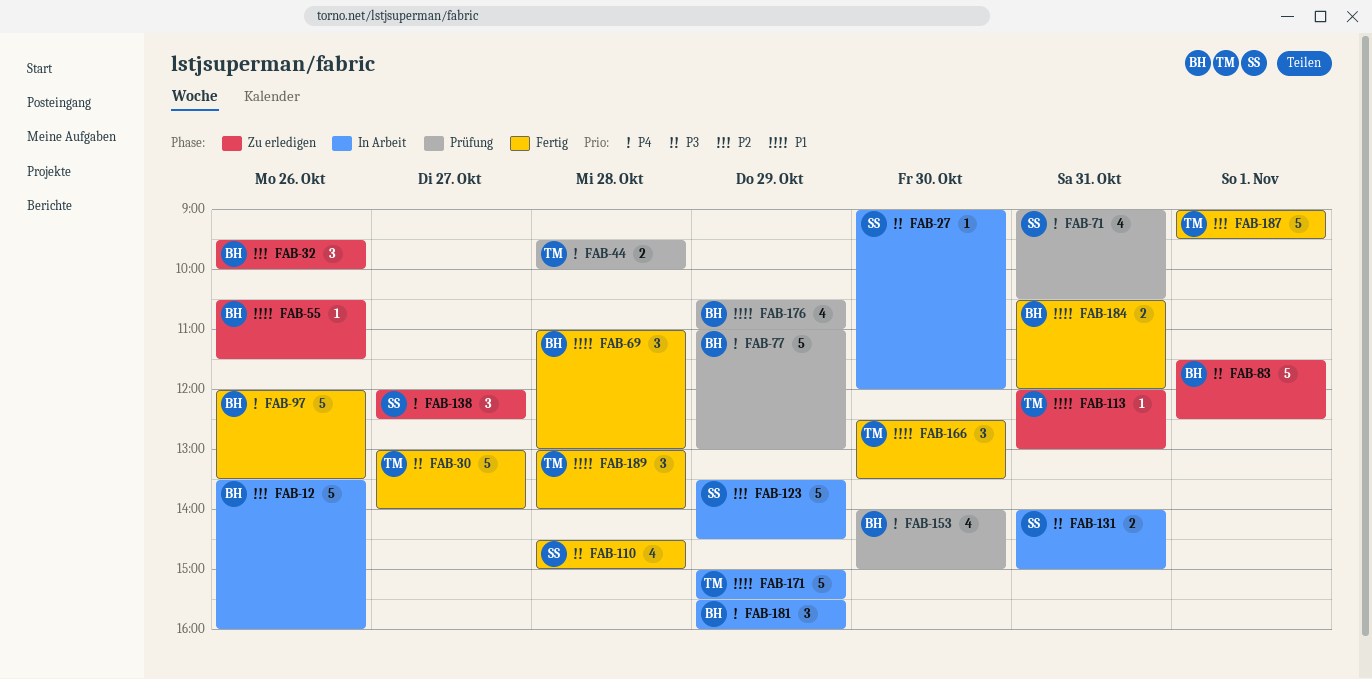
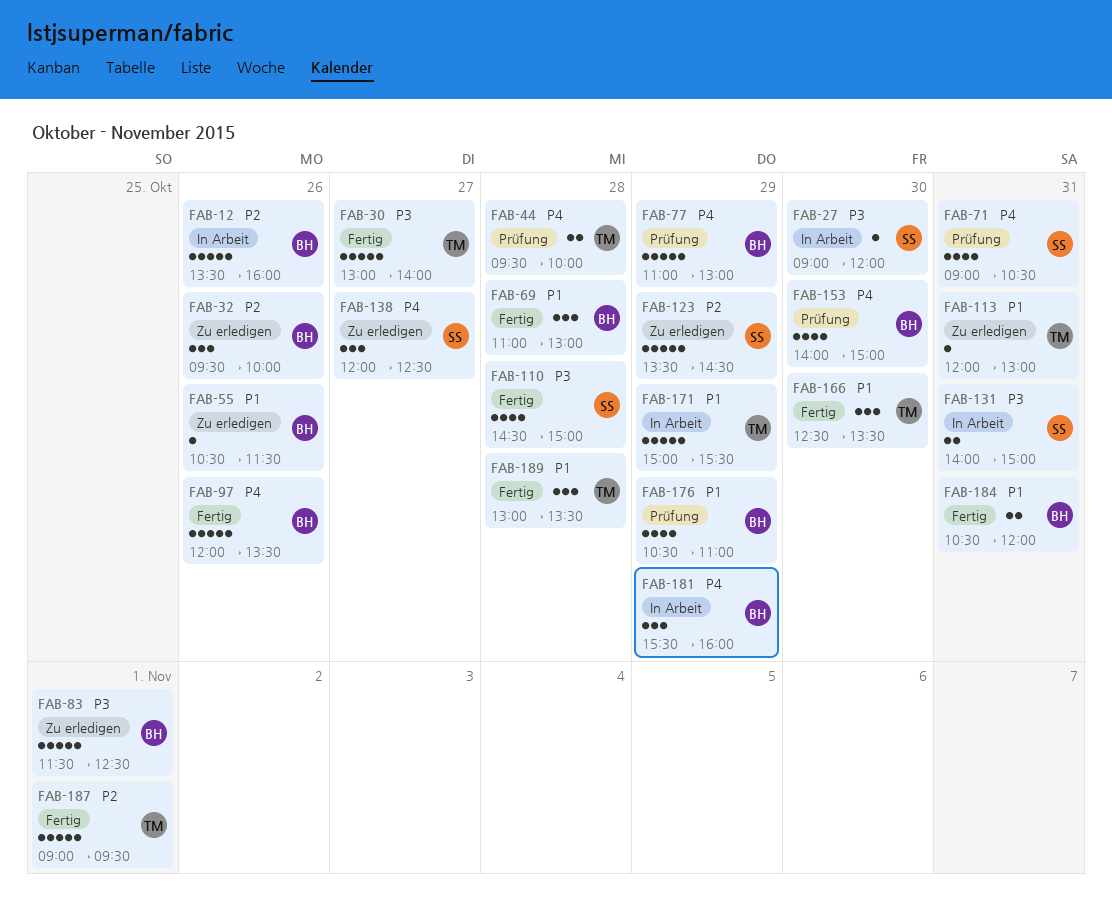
FAB-123, status: In Arbeit -> Zu erledigen
FAB-189, ends: 14:00 -> 13:30

